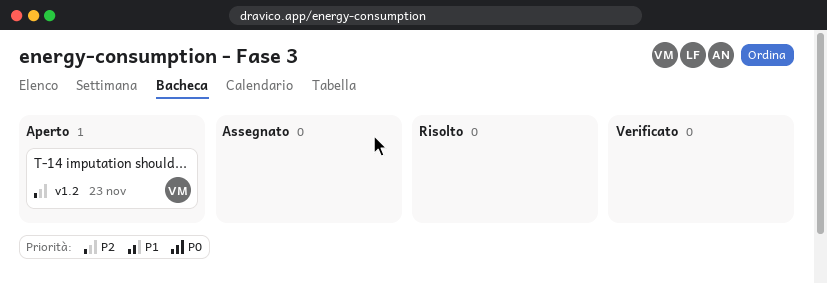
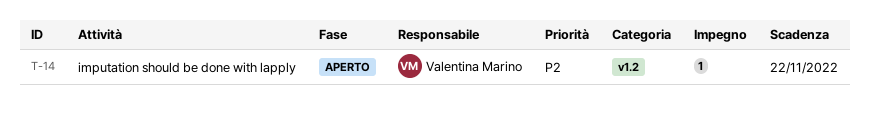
T-14, due: Nov 23 -> Nov 22

